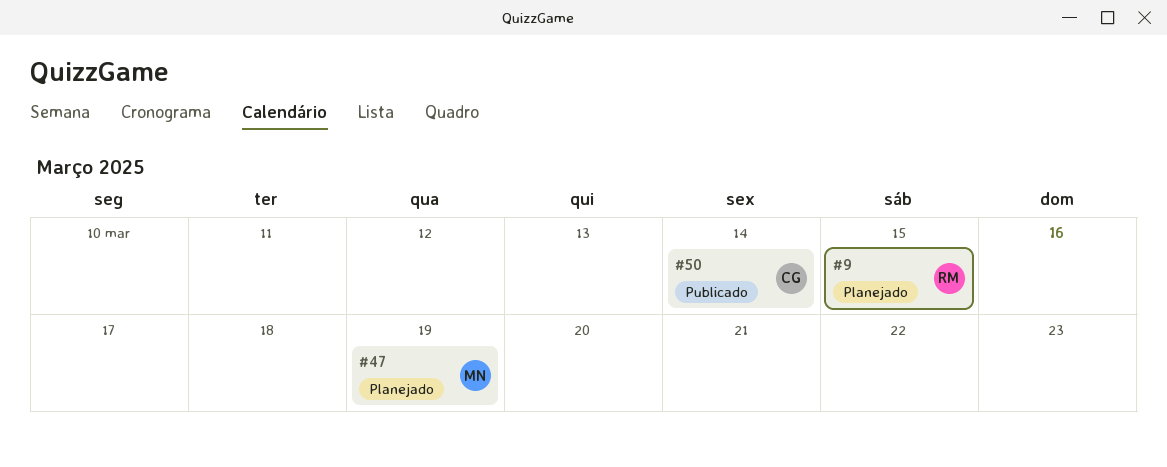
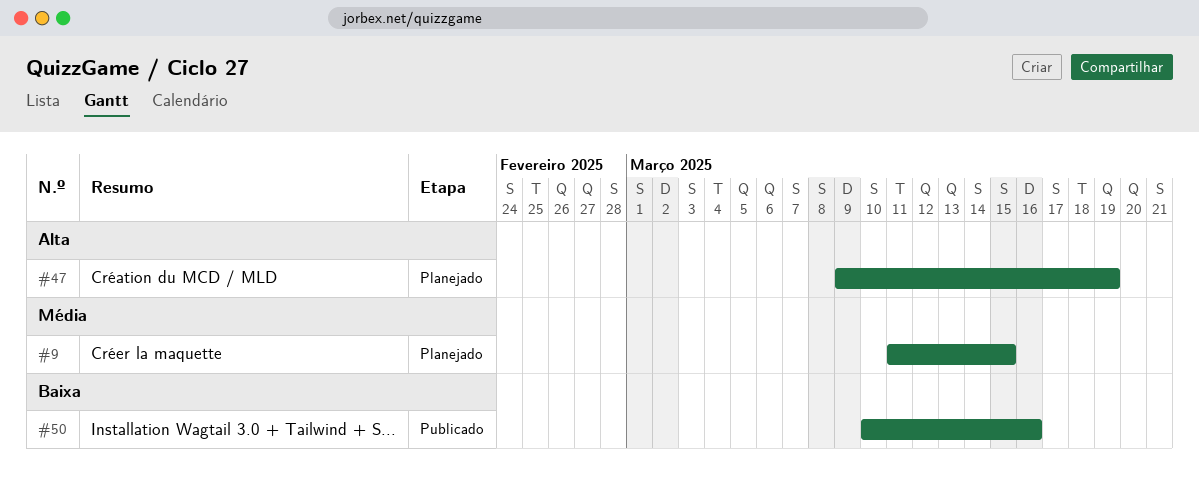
#50, due: Mar 14 -> Mar 16

